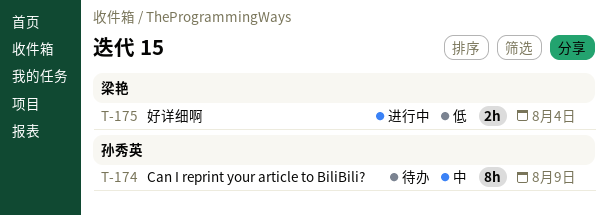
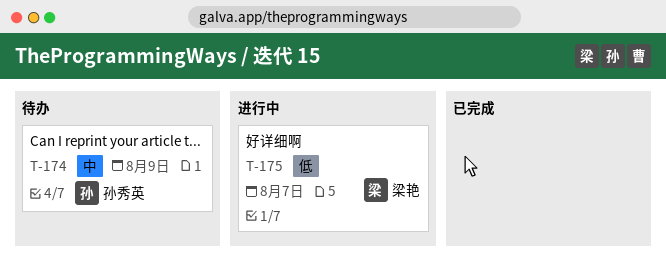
T-175, due: Aug 4 -> Aug 7

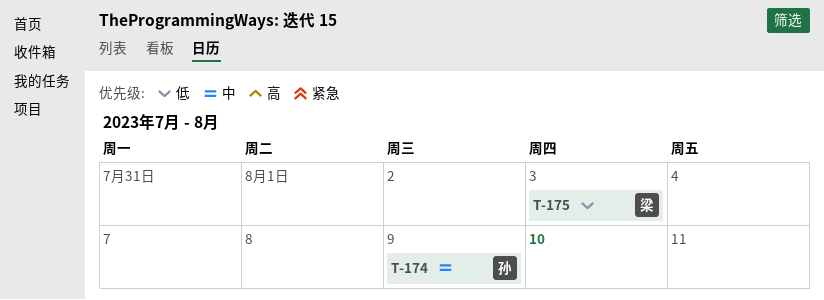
T-175, due: Aug 7 -> Aug 3

